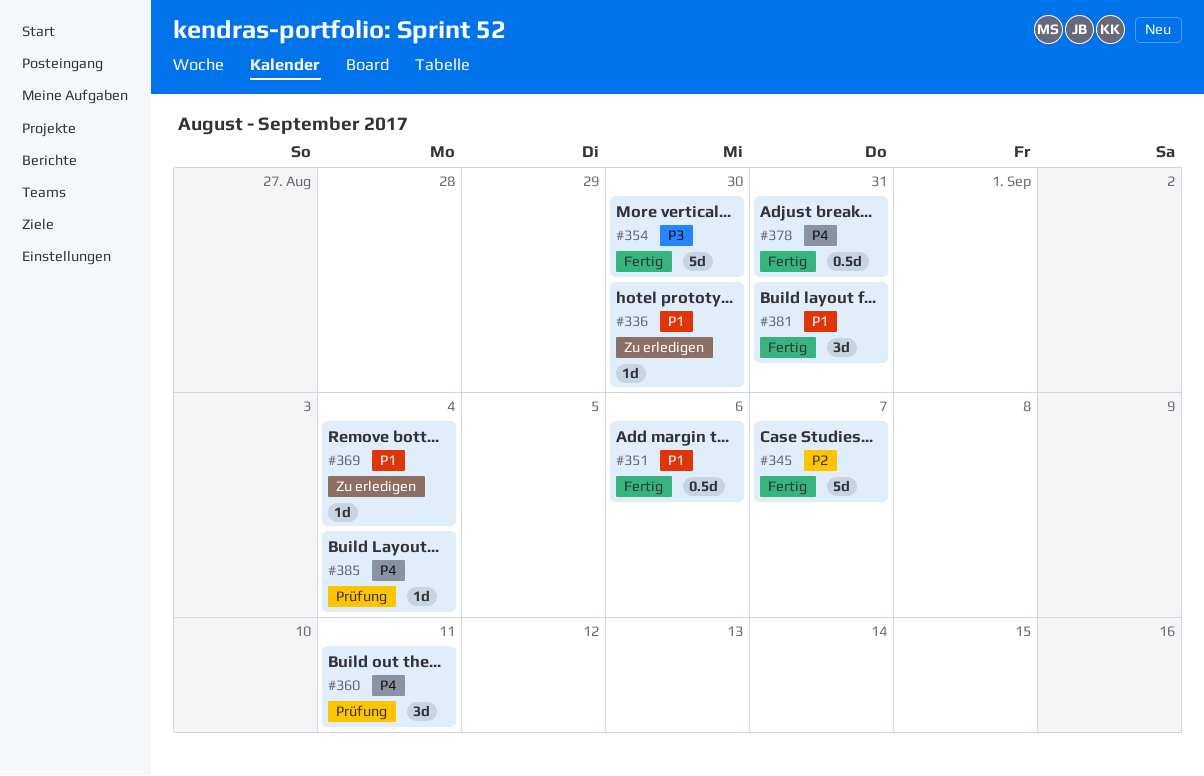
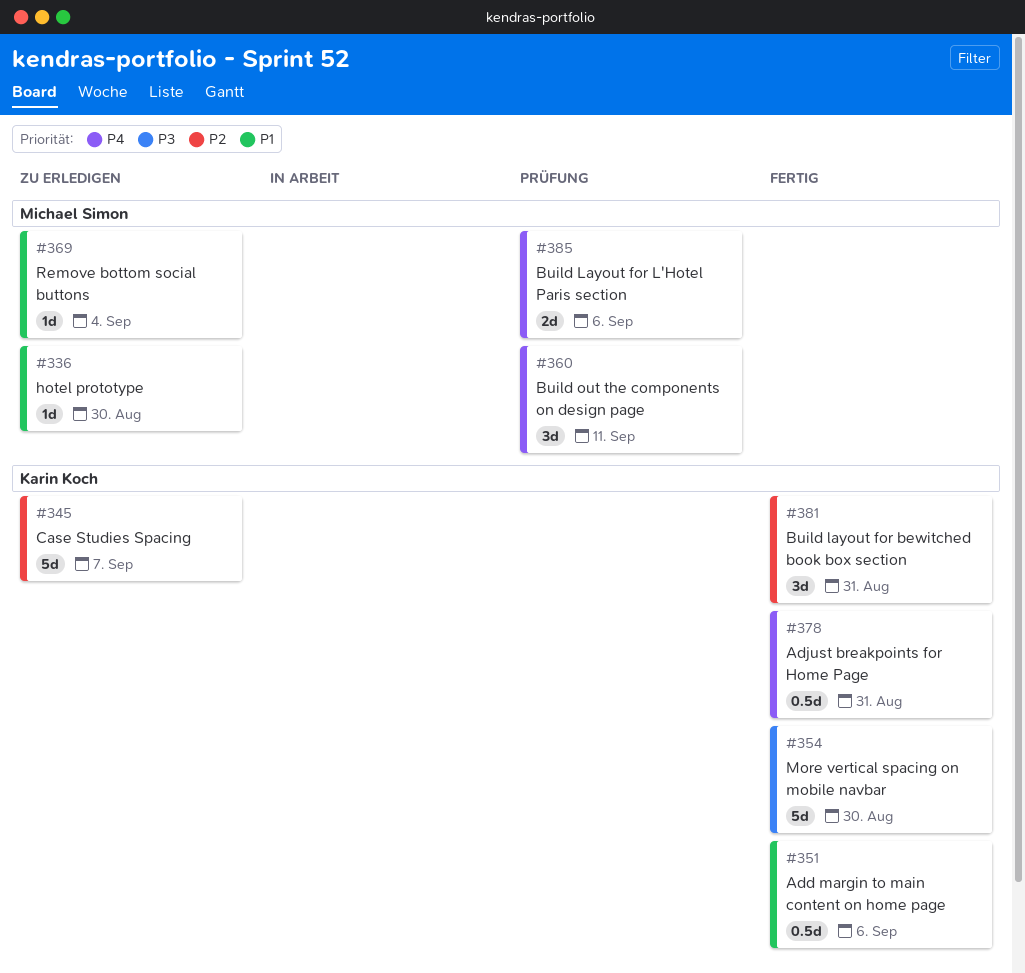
#345, status: Fertig -> Zu erledigen
#381, priority: P1 -> P2
#385, estimate: 1d -> 2d
#385, due: Sep 4 -> Sep 6

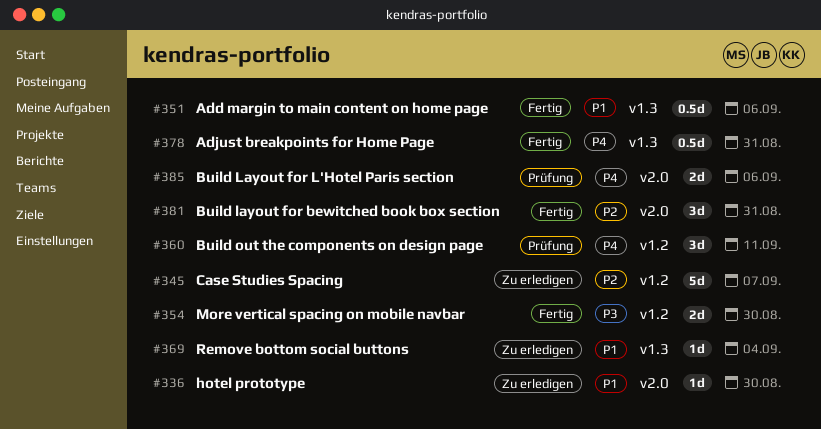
#354, estimate: 5d -> 2d

